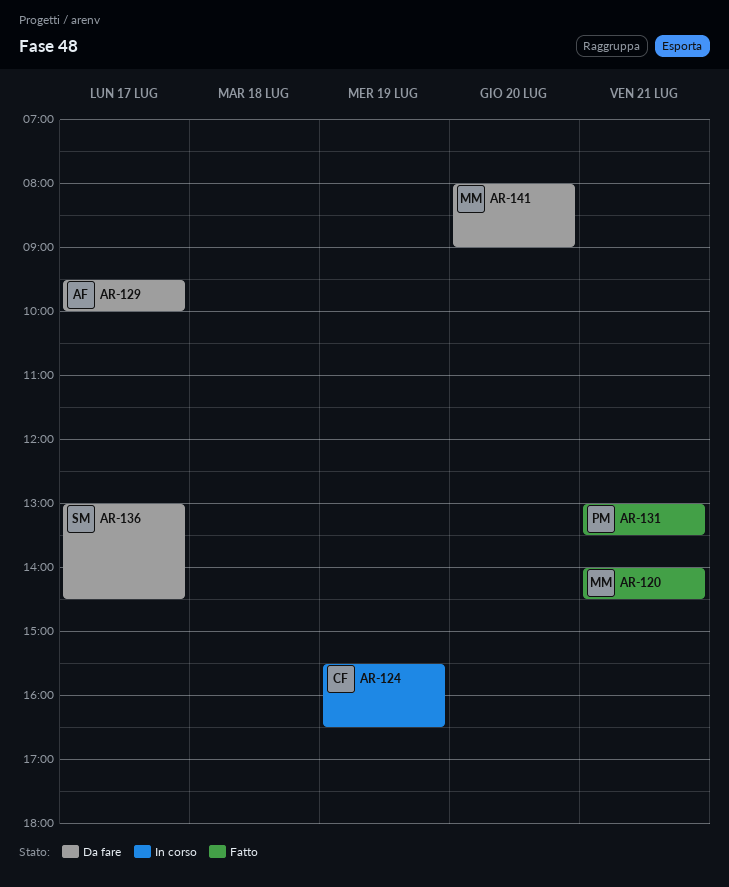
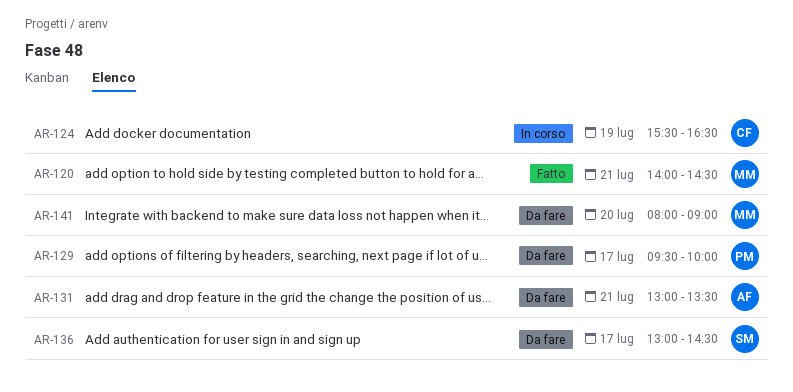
AR-129, owner: AF -> PM
AR-131, status: Fatto -> Da fare
AR-131, owner: PM -> AF

